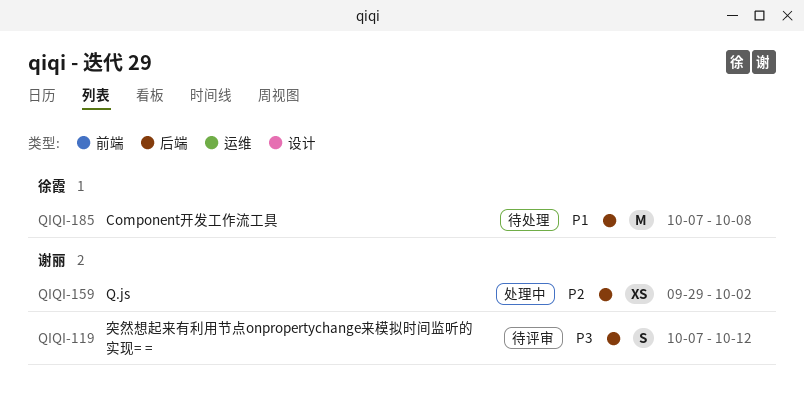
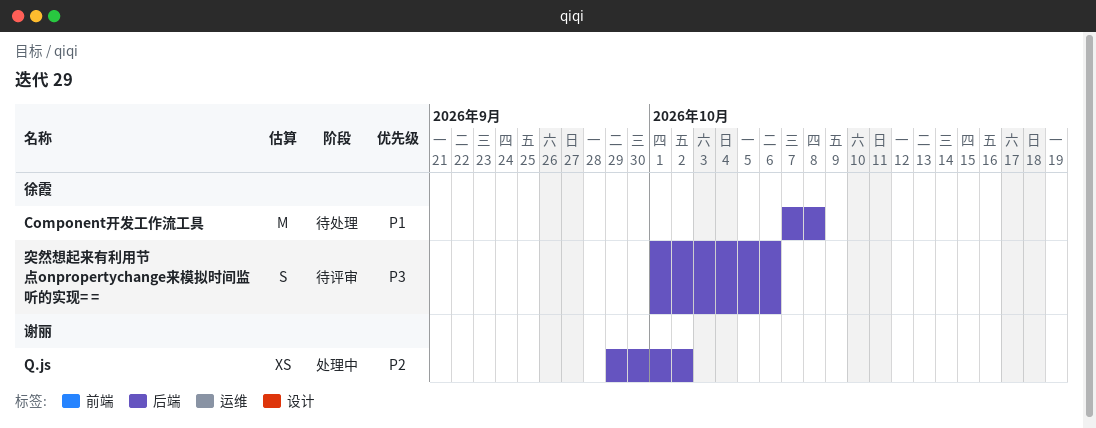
突然想起来有利用节点onpropertychange来模拟时间监听的实现= =, owner: 谢丽 -> 徐霞
突然想起来有利用节点onpropertychange来模拟时间监听的实现= =, start: Oct 7 -> Oct 1
突然想起来有利用节点onpropertychange来模拟时间监听的实现= =, due: Oct 12 -> Oct 6

